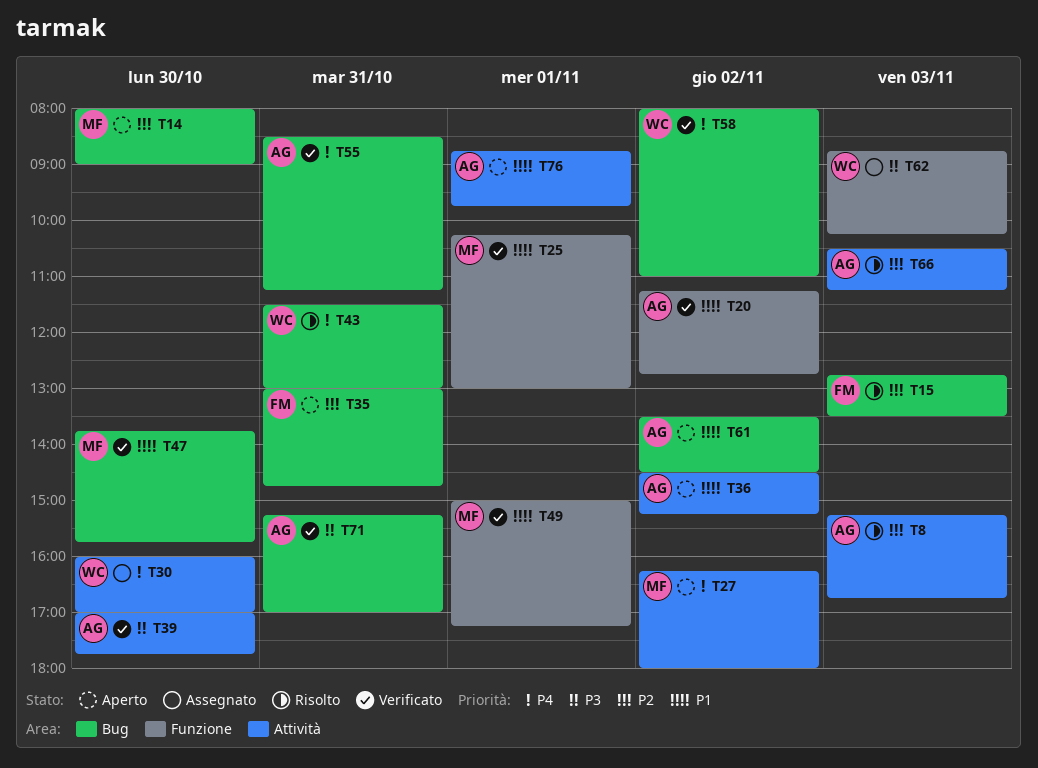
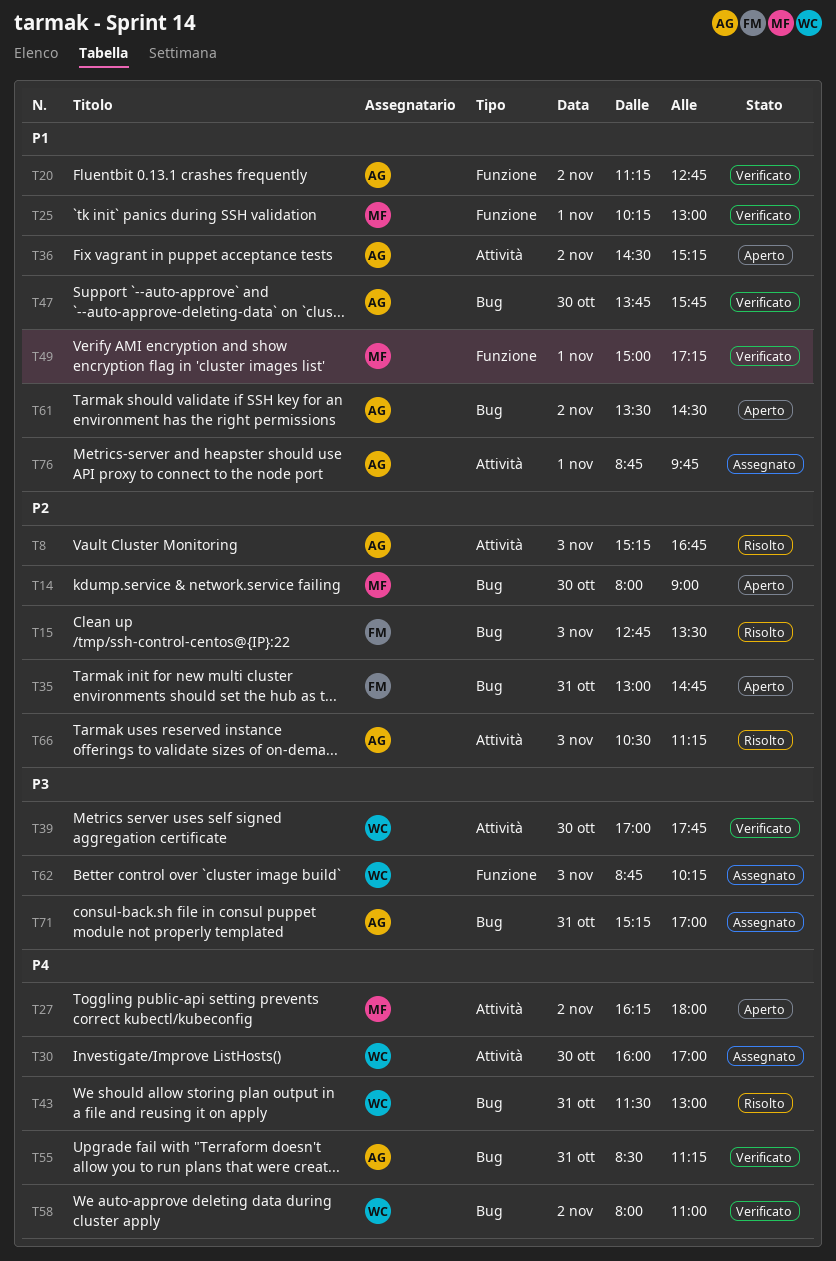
T39, owner: AG -> WC
T47, owner: MF -> AG
T71, status: Verificato -> Assegnato
T76, status: Aperto -> Assegnato

